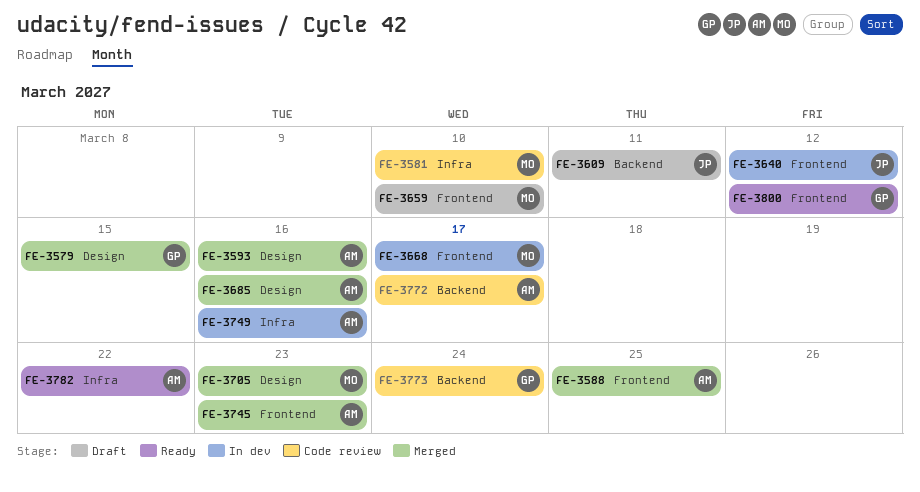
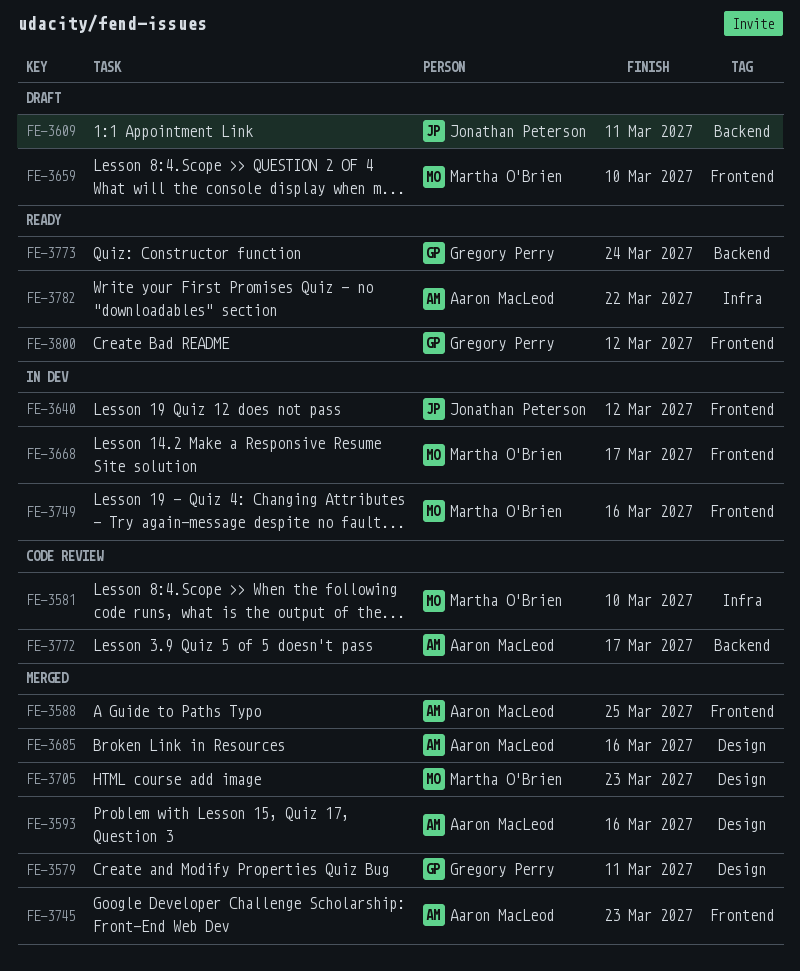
FE-3579, due: Mar 15 -> Mar 11
FE-3749, owner: Aaron MacLeod -> Martha O'Brien
FE-3749, label: Infra -> Frontend
FE-3773, status: Code review -> Ready

